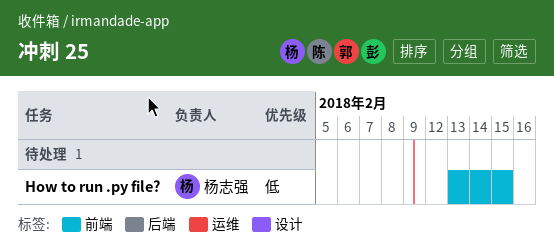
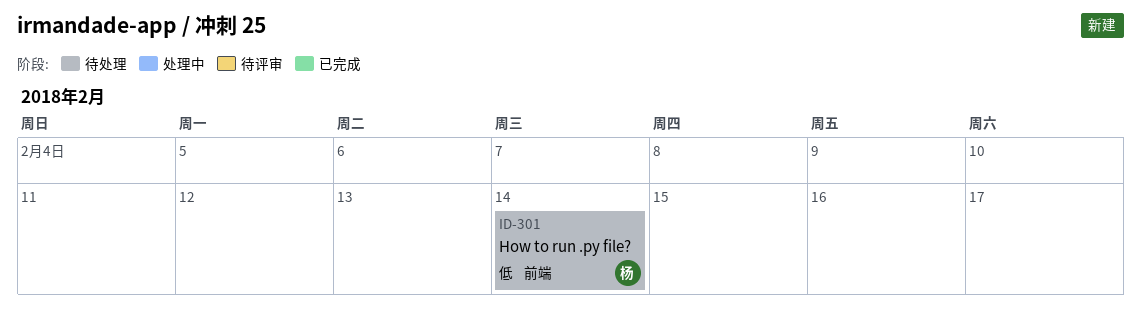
How to run .py file?, due: Feb 15 -> Feb 14

